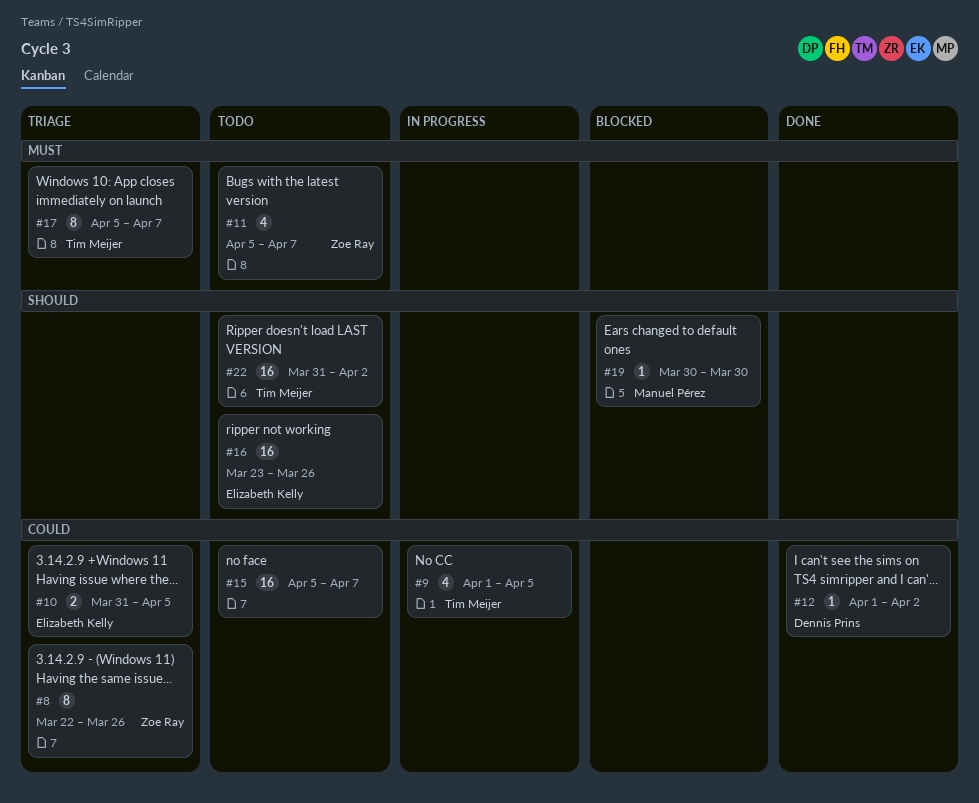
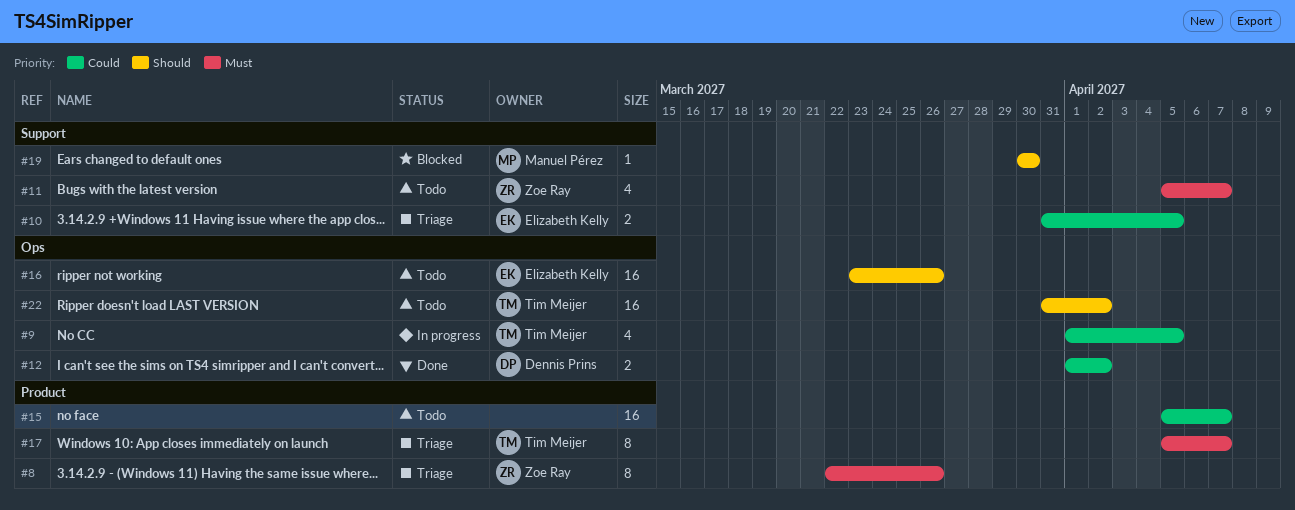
#8, priority: Could -> Must
#12, estimate: 1 -> 2

